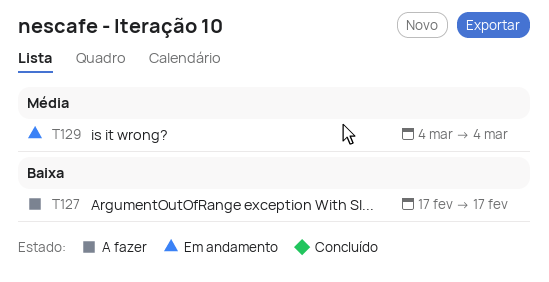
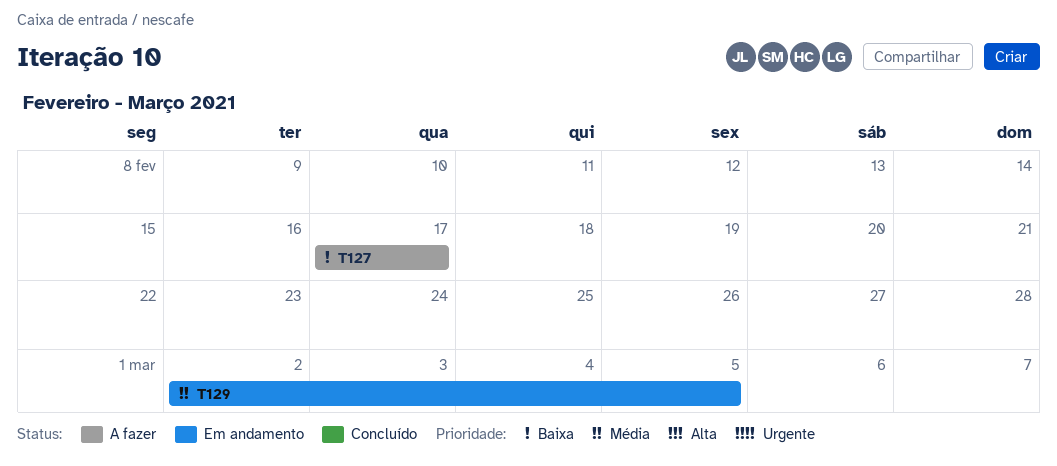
T129, start: Mar 4 -> Mar 2
T129, due: Mar 4 -> Mar 5

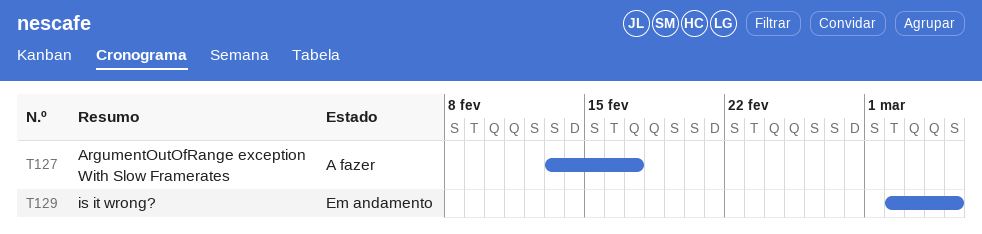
T127, start: Feb 17 -> Feb 13

